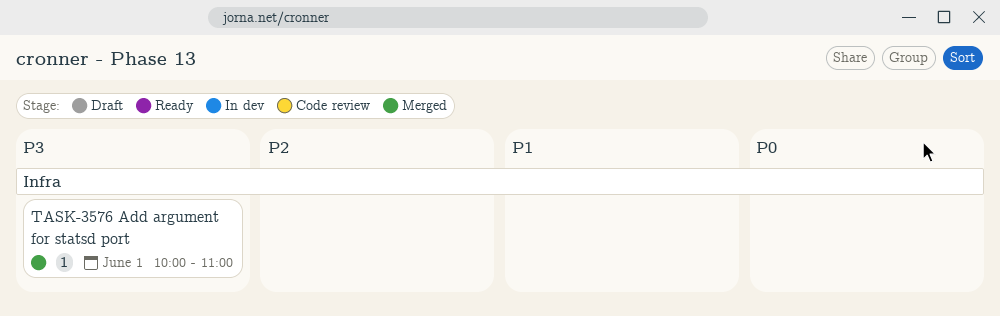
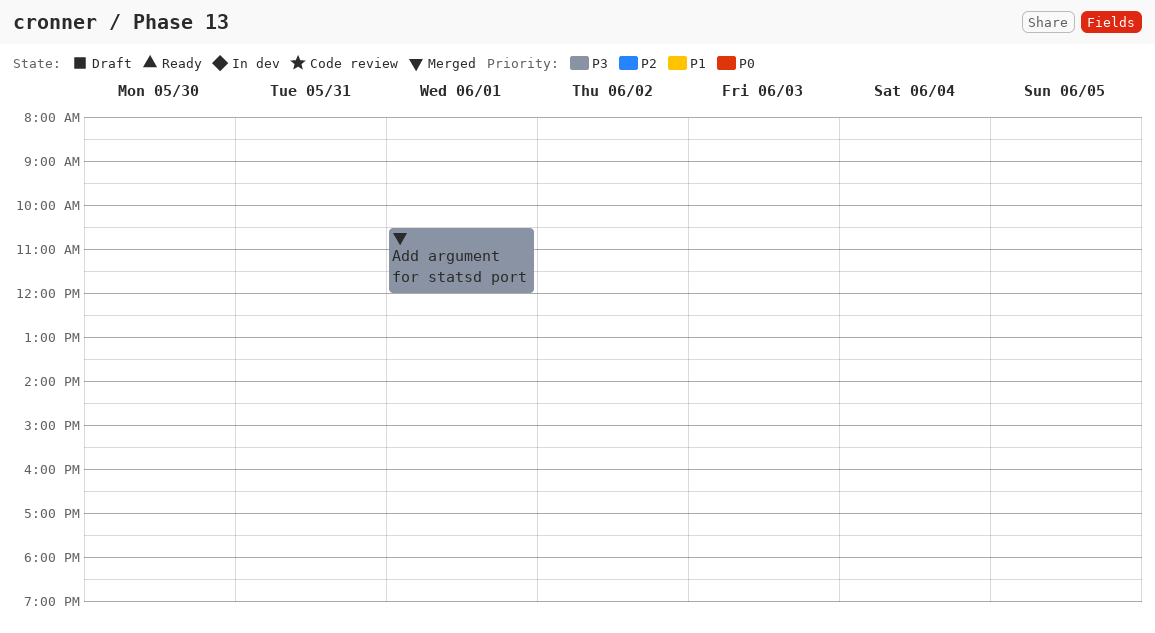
Add argument for statsd port, begins: 10:00 -> 10:30
Add argument for statsd port, ends: 11:00 -> 12:00

